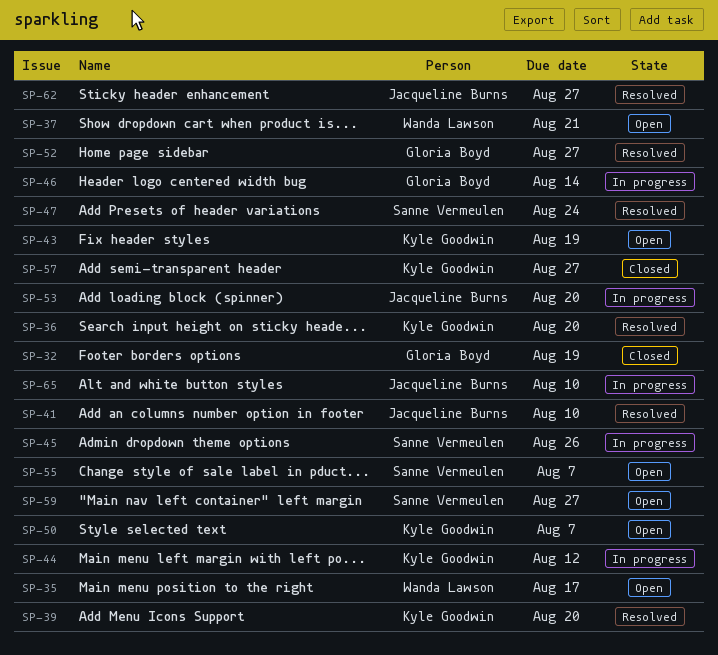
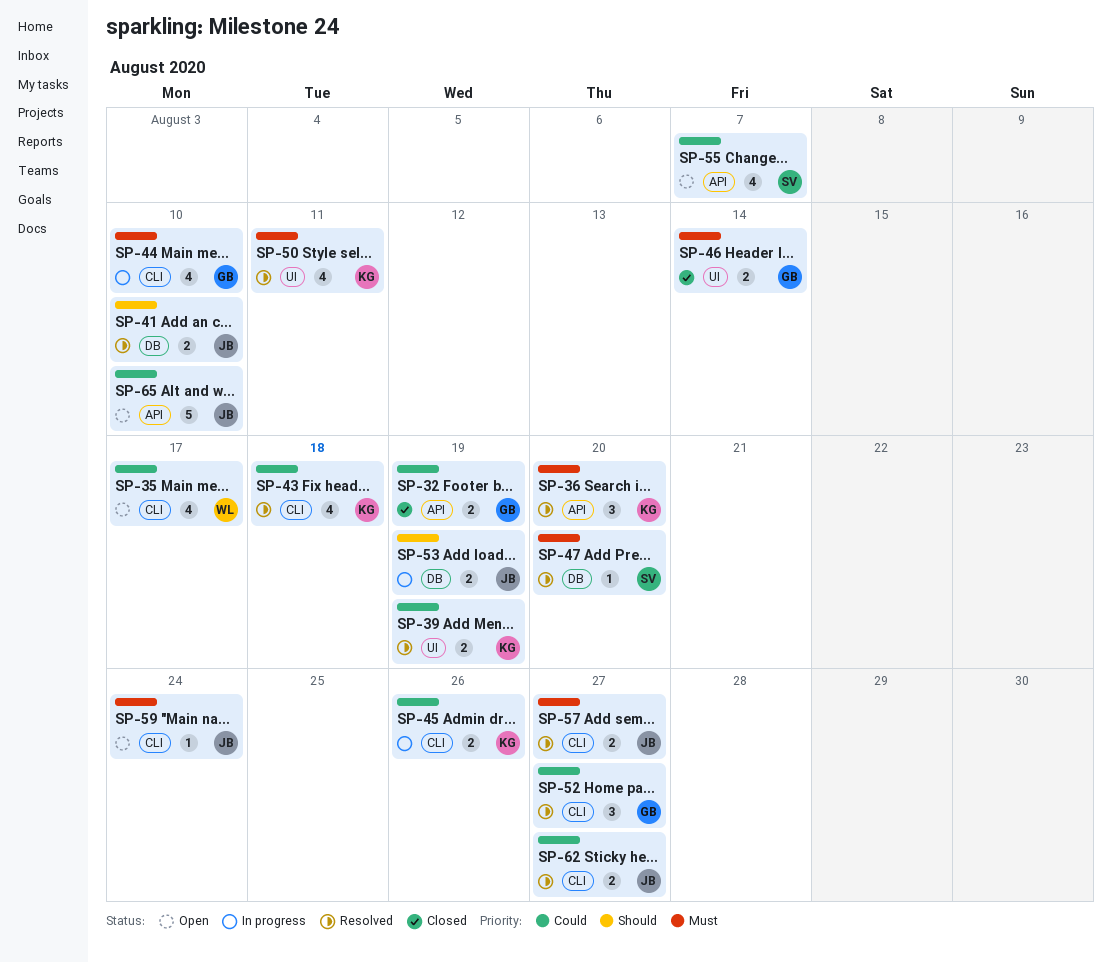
SP-37: present -> none
SP-39, due: Aug 20 -> Aug 19
SP-43, status: Open -> Resolved
SP-43, due: Aug 19 -> Aug 18
SP-44, owner: Kyle Goodwin -> Gloria Boyd
SP-44, due: Aug 12 -> Aug 10
SP-45, owner: Sanne Vermeulen -> Kyle Goodwin
SP-46, status: In progress -> Closed
SP-47, due: Aug 24 -> Aug 20
SP-50, status: Open -> Resolved
SP-50, due: Aug 7 -> Aug 11
SP-53, due: Aug 20 -> Aug 19
SP-57, status: Closed -> Resolved
SP-57, owner: Kyle Goodwin -> Jacqueline Burns
SP-59, owner: Sanne Vermeulen -> Jacqueline Burns
SP-59, due: Aug 27 -> Aug 24
SP-65, status: In progress -> Open

